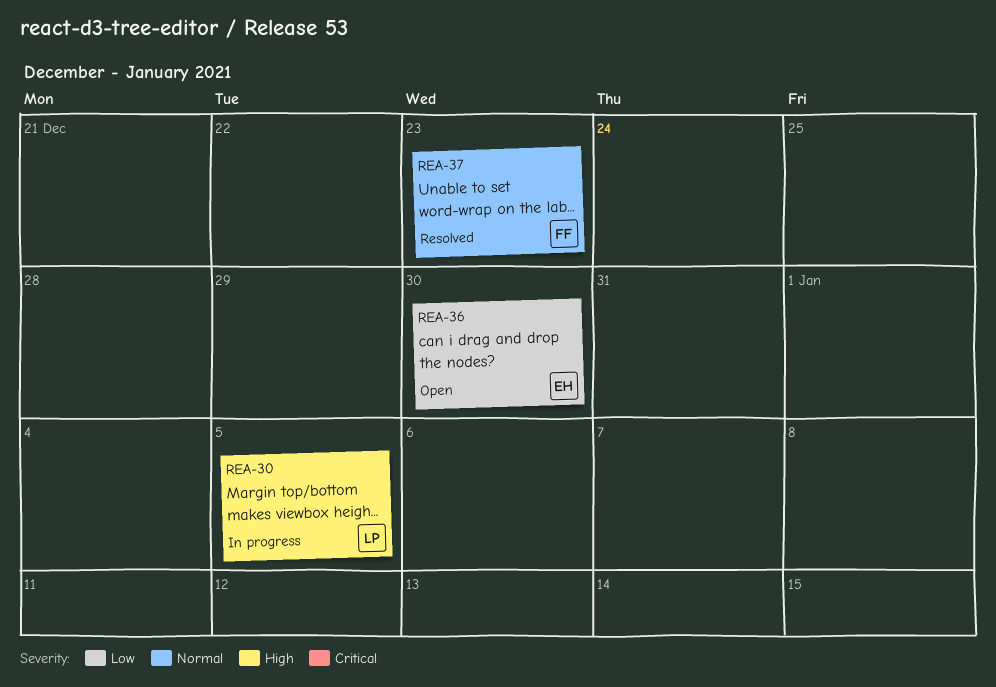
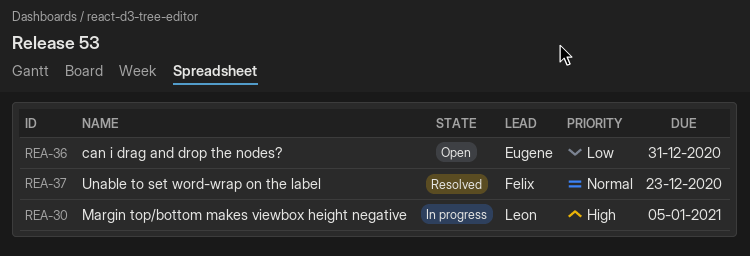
REA-36, due: Dec 30 -> Dec 31

